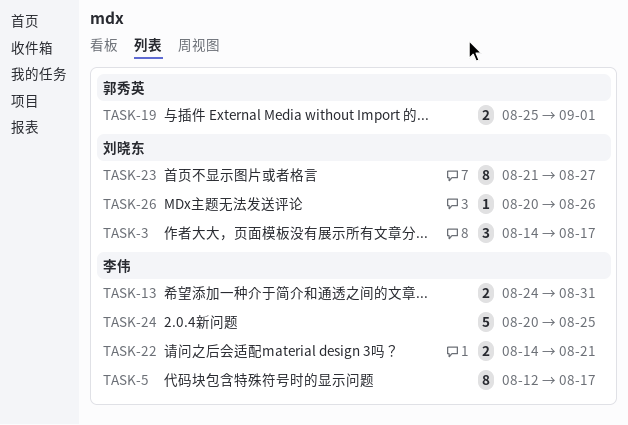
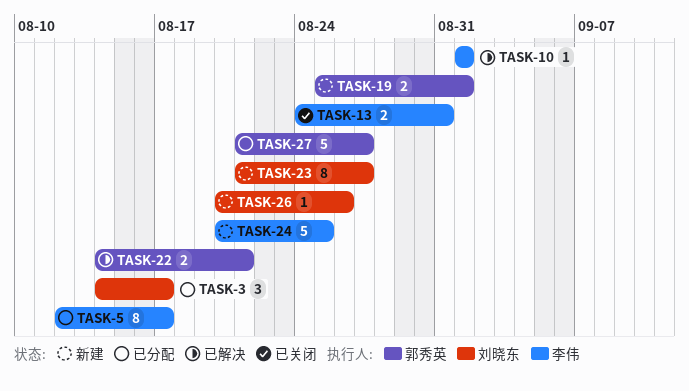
TASK-10: none -> present
TASK-22, owner: 李伟 -> 郭秀英
TASK-27: none -> present

